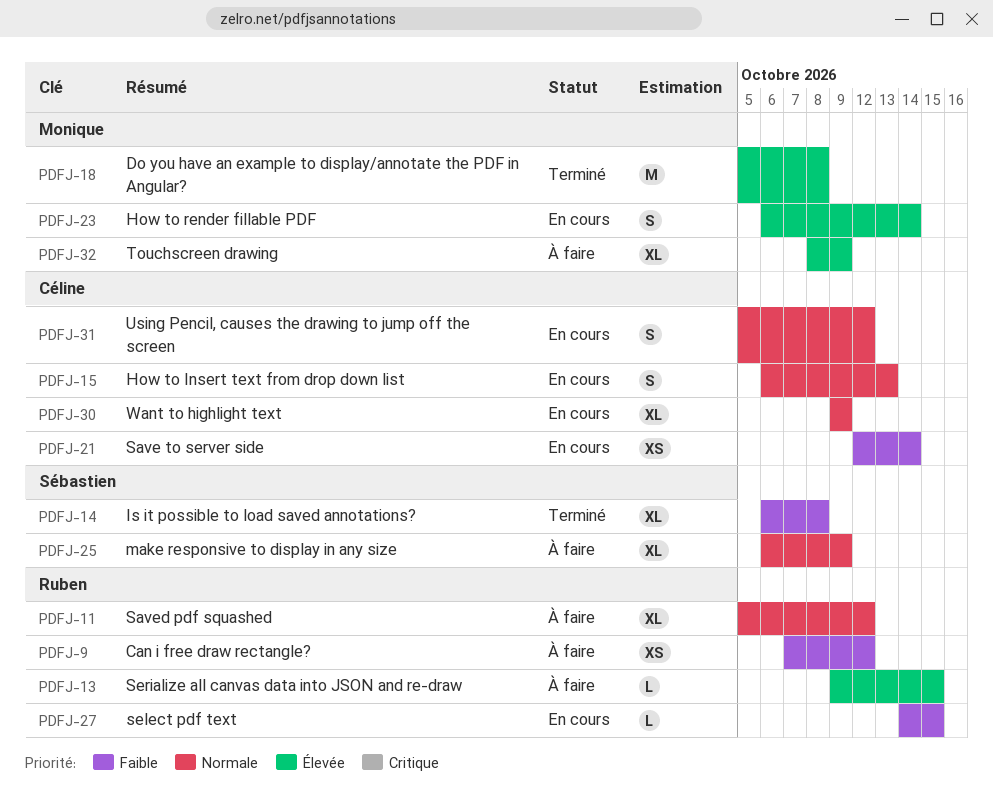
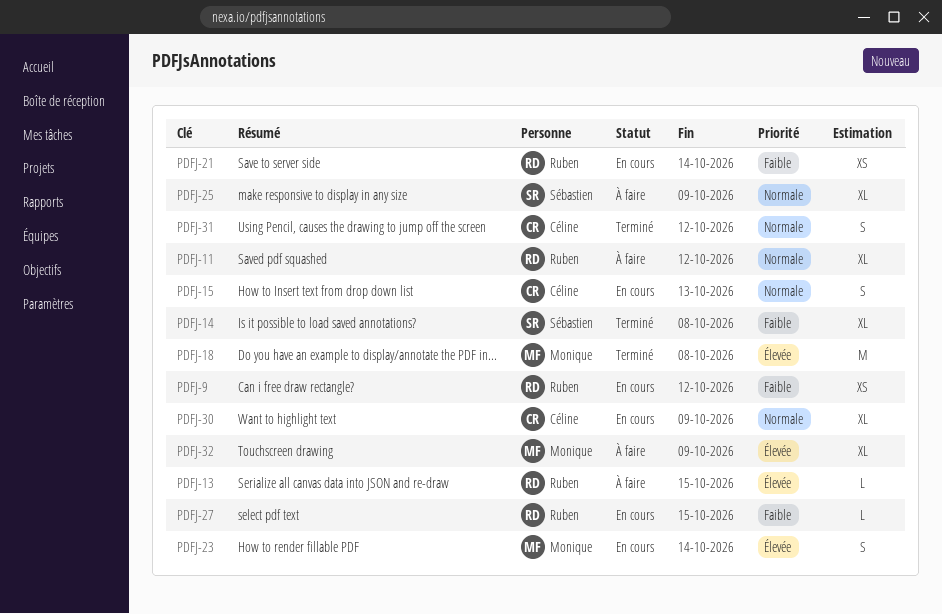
PDFJ-9, status: À faire -> En cours
PDFJ-21, owner: Céline -> Ruben
PDFJ-31, status: En cours -> Terminé

